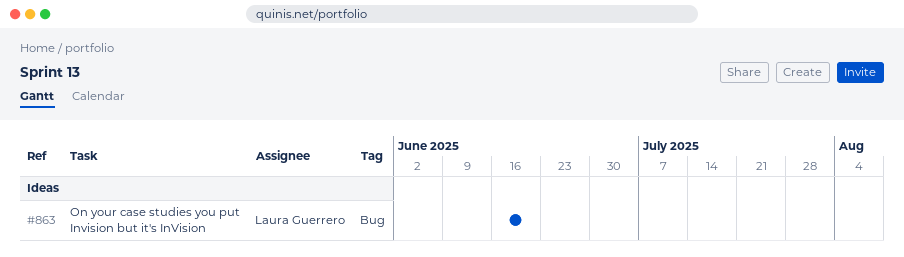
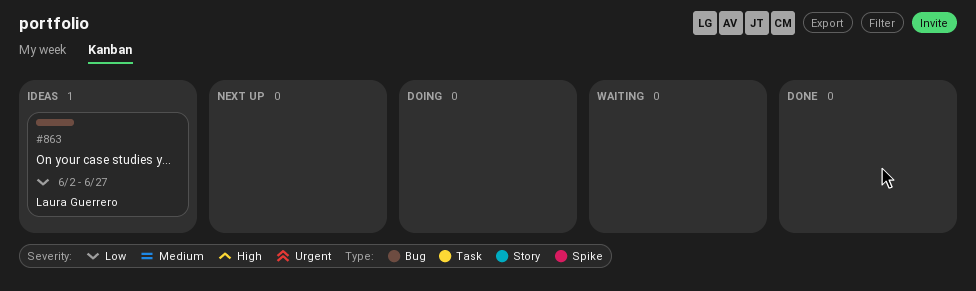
#863, start: Jun 16 -> Jun 2
#863, due: Jun 20 -> Jun 27

